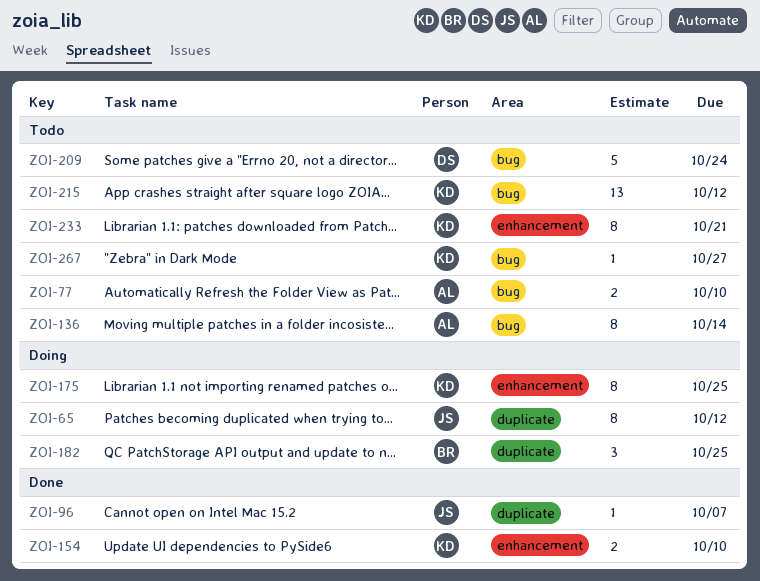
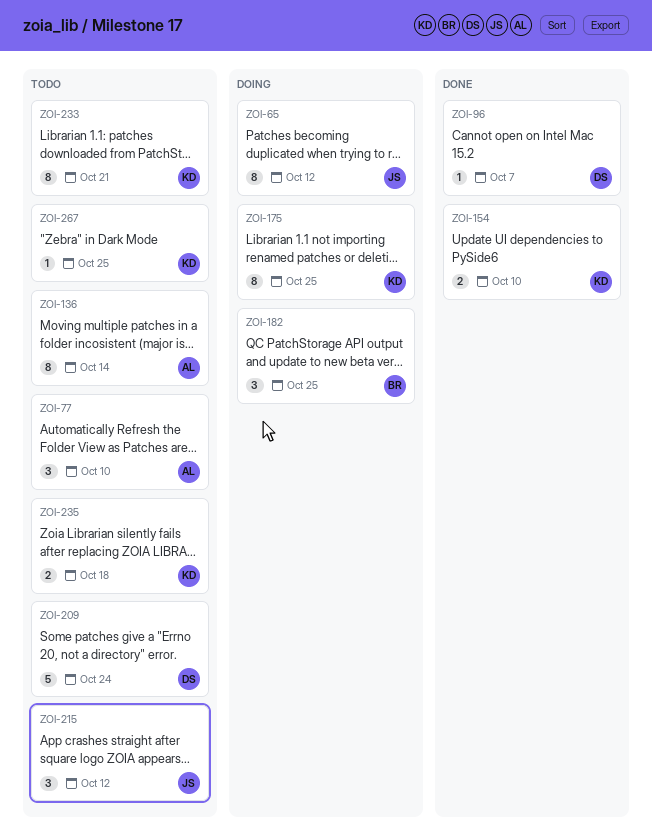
ZOI-77, estimate: 2 -> 3
ZOI-96, owner: JS -> DS
ZOI-215, owner: KD -> JS
ZOI-215, estimate: 13 -> 3
ZOI-235: none -> present
ZOI-267, due: Oct 27 -> Oct 25

